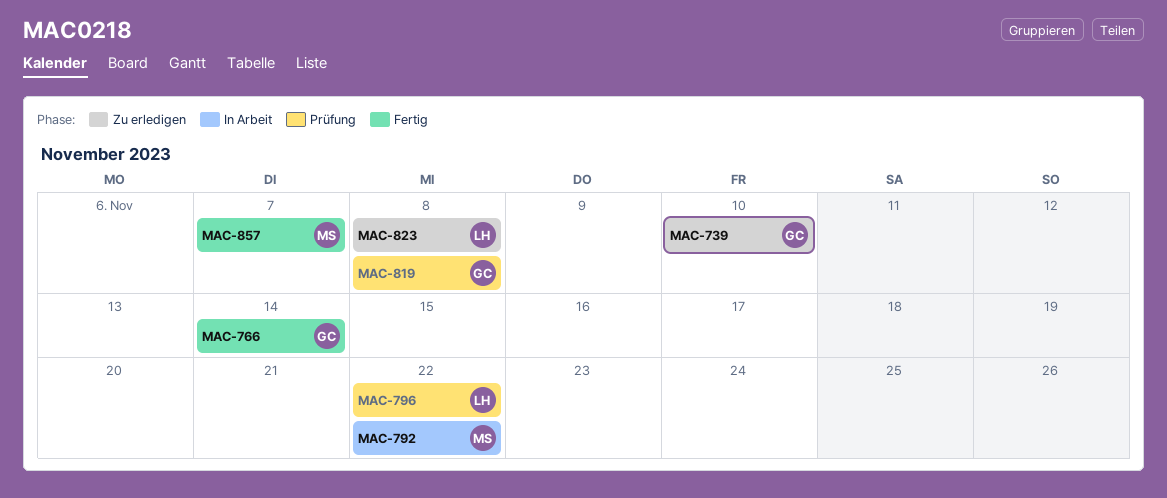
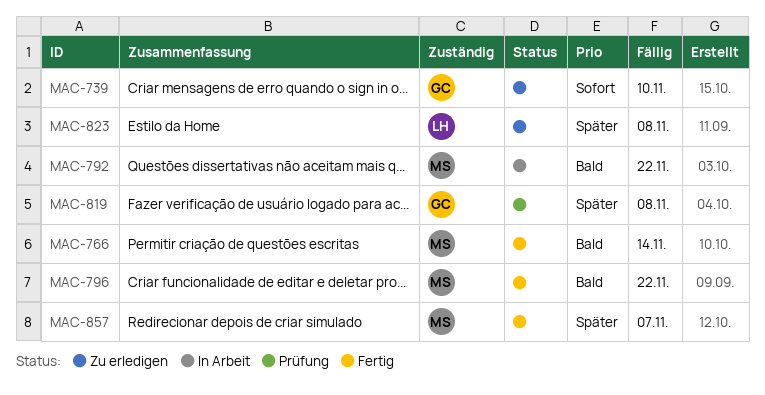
MAC-766, owner: GC -> MS
MAC-796, status: Prüfung -> Fertig
MAC-796, owner: LH -> MS

